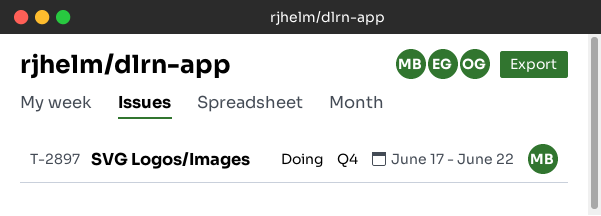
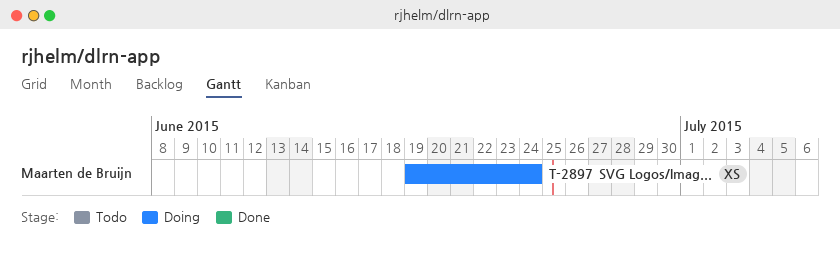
T-2897, start: Jun 17 -> Jun 19
T-2897, due: Jun 22 -> Jun 24

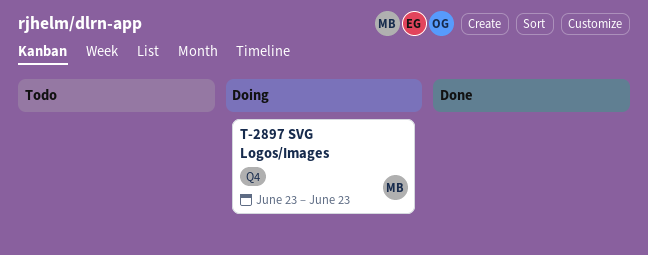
T-2897, start: Jun 19 -> Jun 23
T-2897, due: Jun 24 -> Jun 23

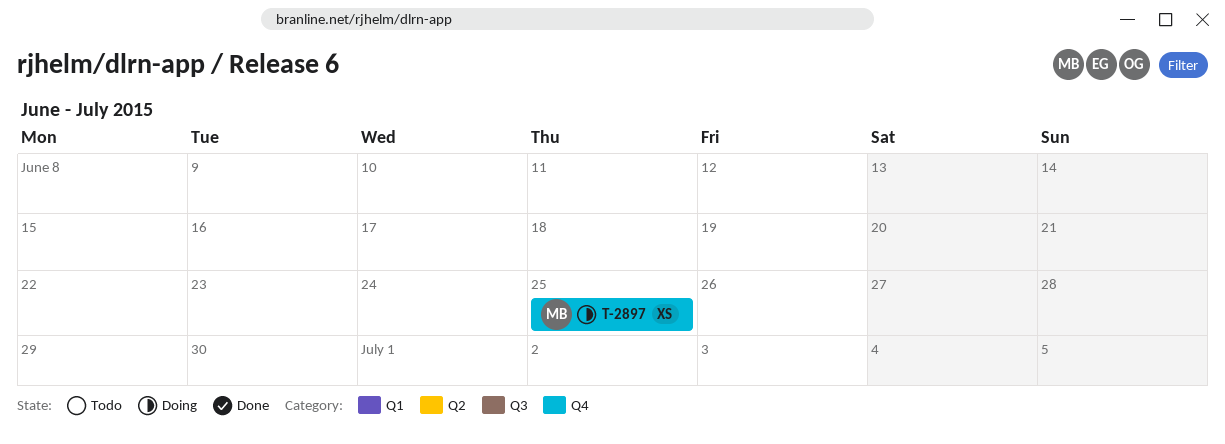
T-2897, start: Jun 23 -> Jun 25
T-2897, due: Jun 23 -> Jun 25

